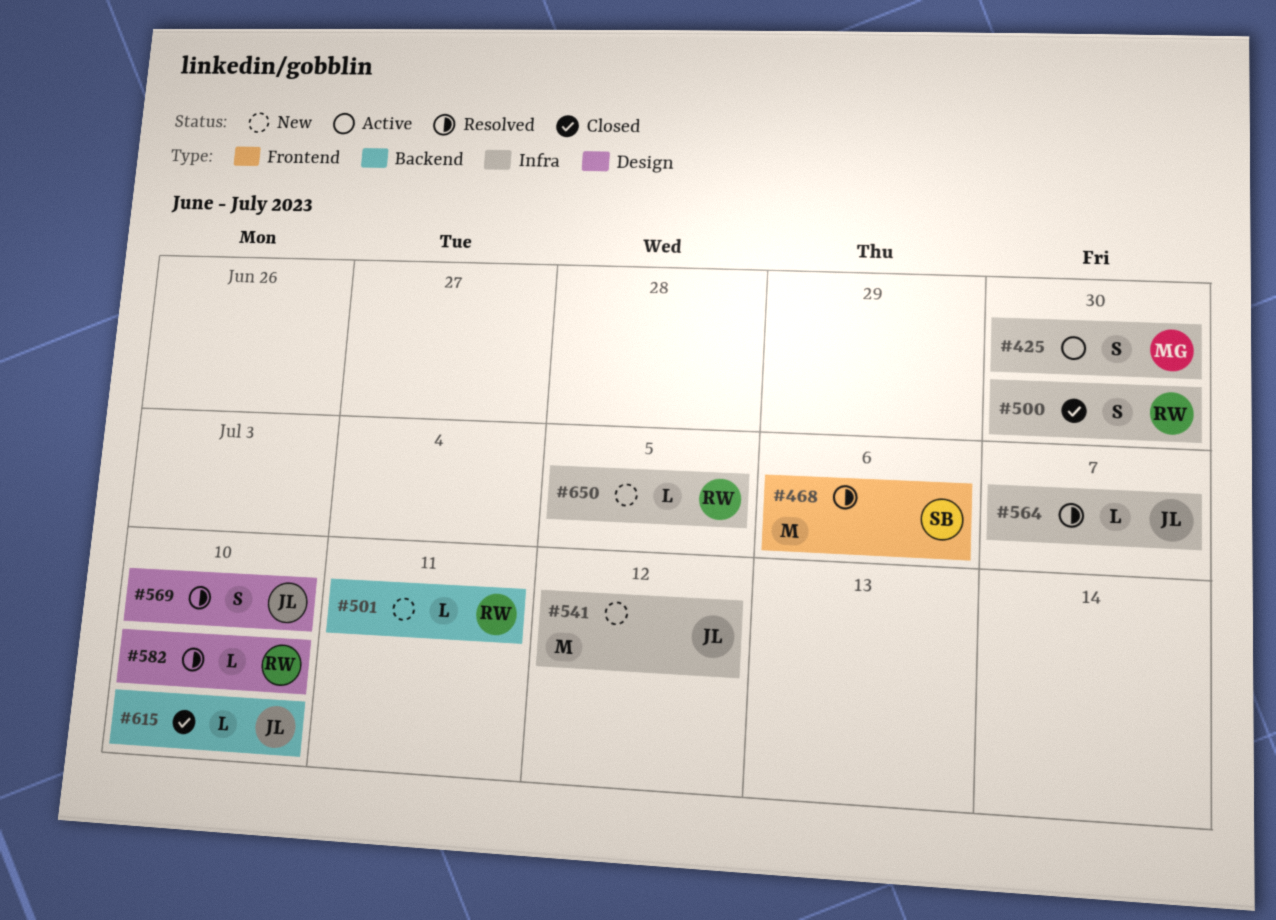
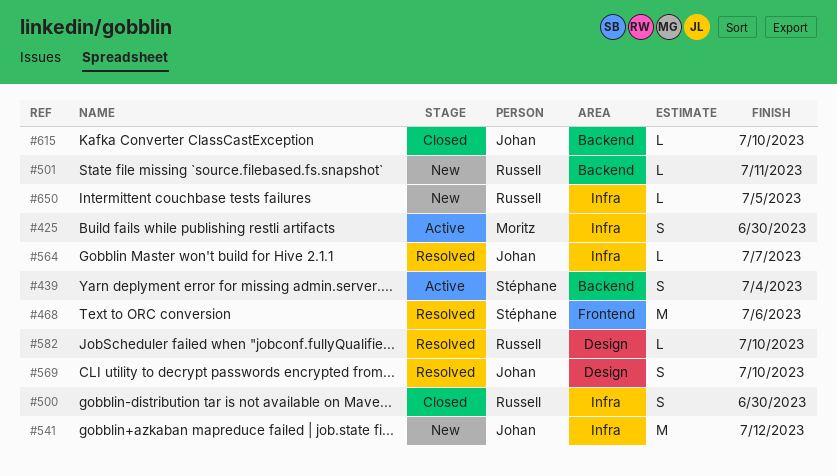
#439: none -> present

